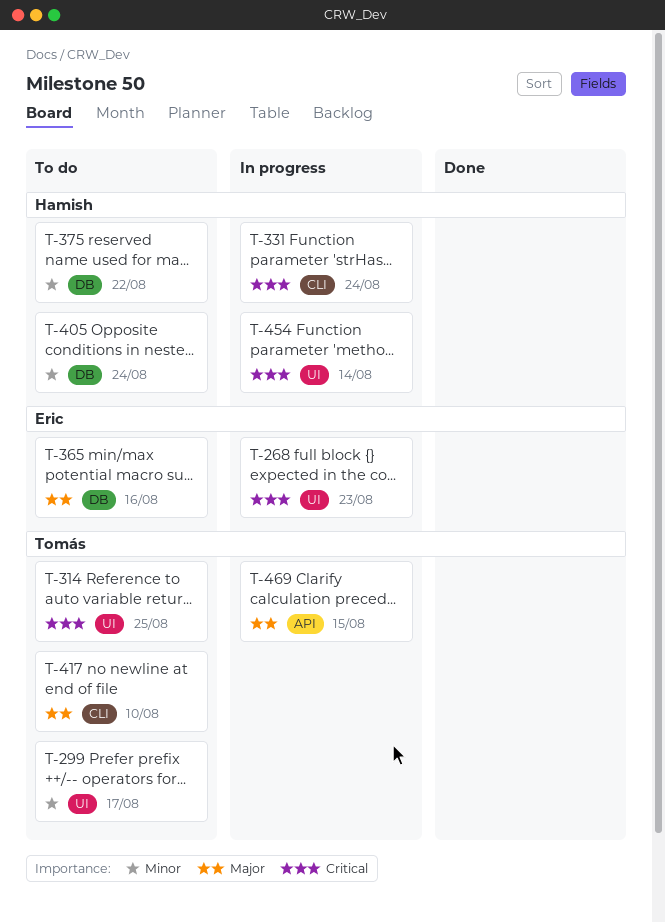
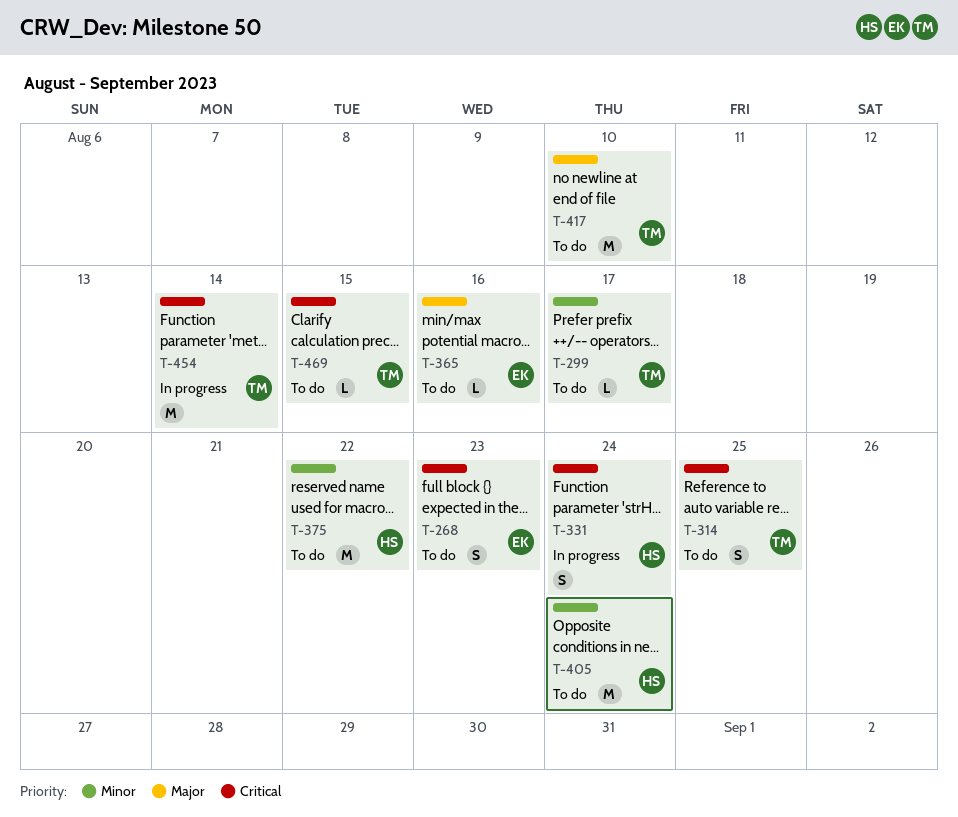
T-268, status: In progress -> To do
T-454, owner: Hamish -> Tomás
T-469, status: In progress -> To do
T-469, priority: Major -> Critical

